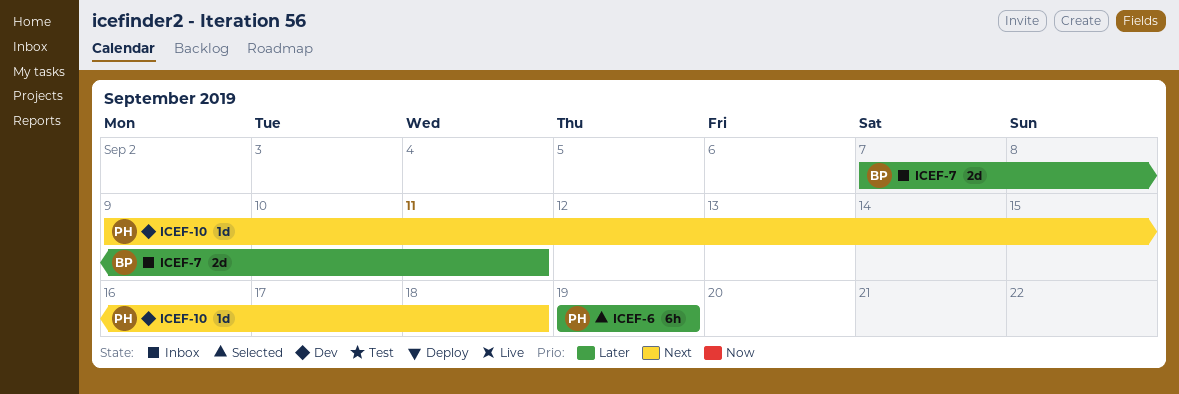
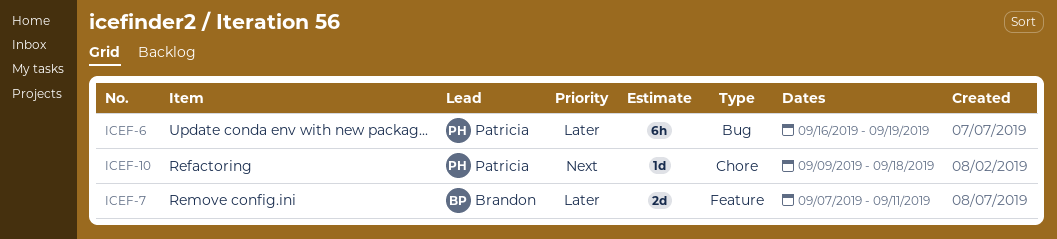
ICEF-6, start: Sep 19 -> Sep 16

